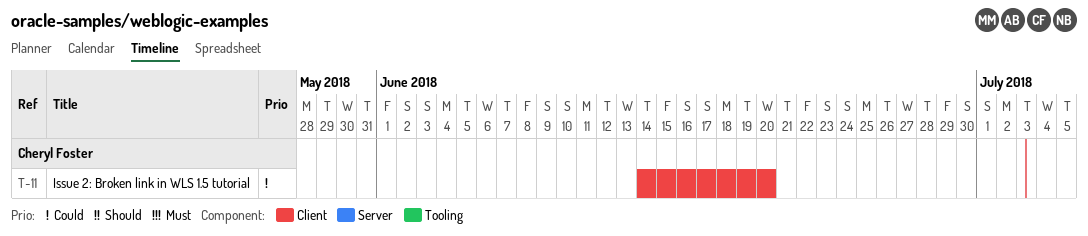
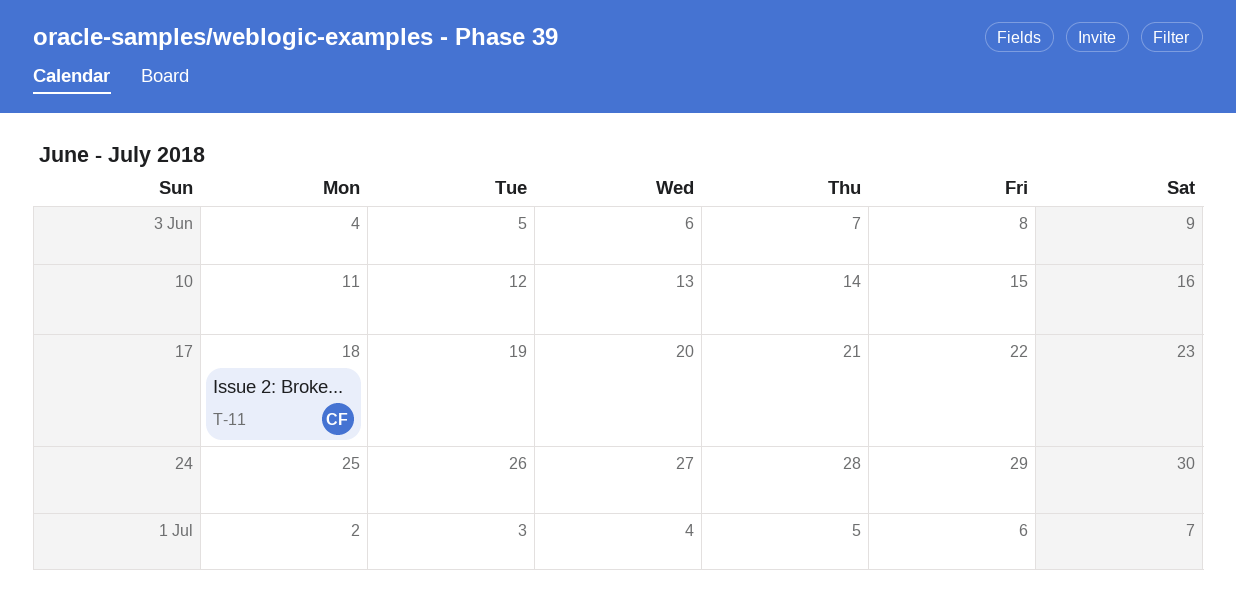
T-11, due: Jun 20 -> Jun 18

